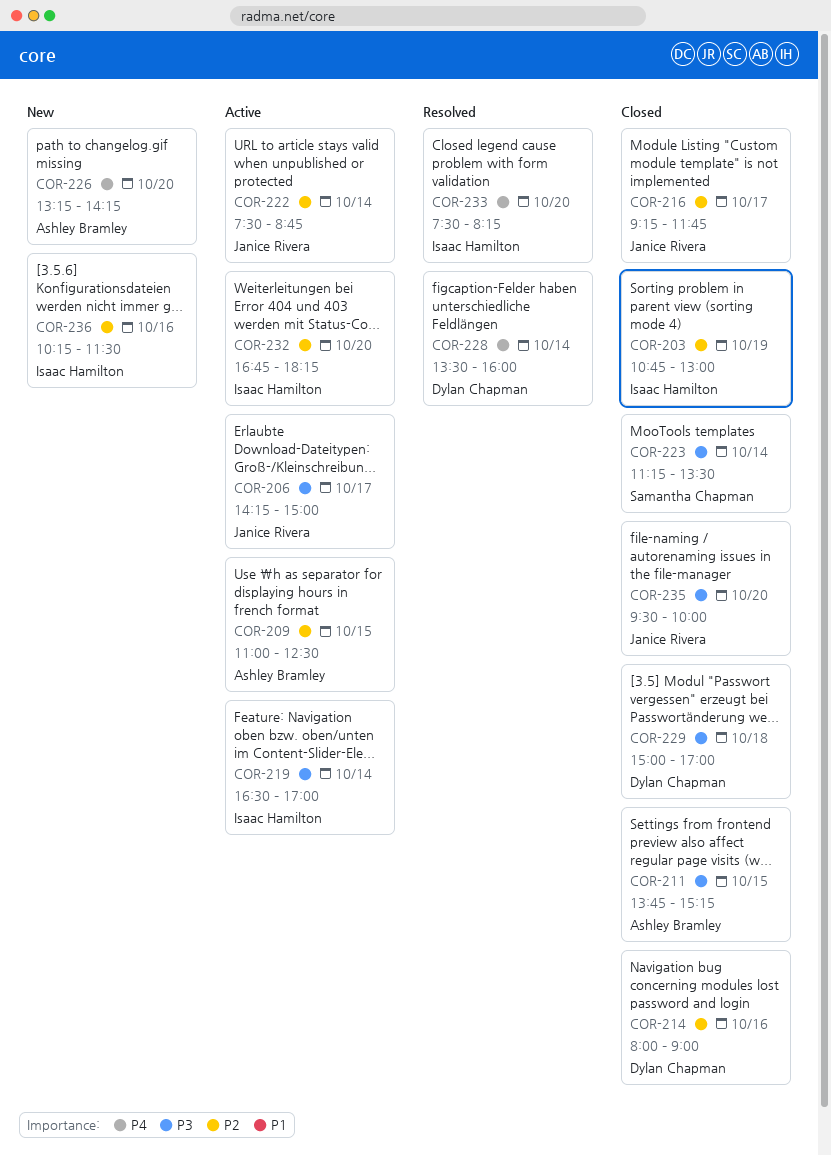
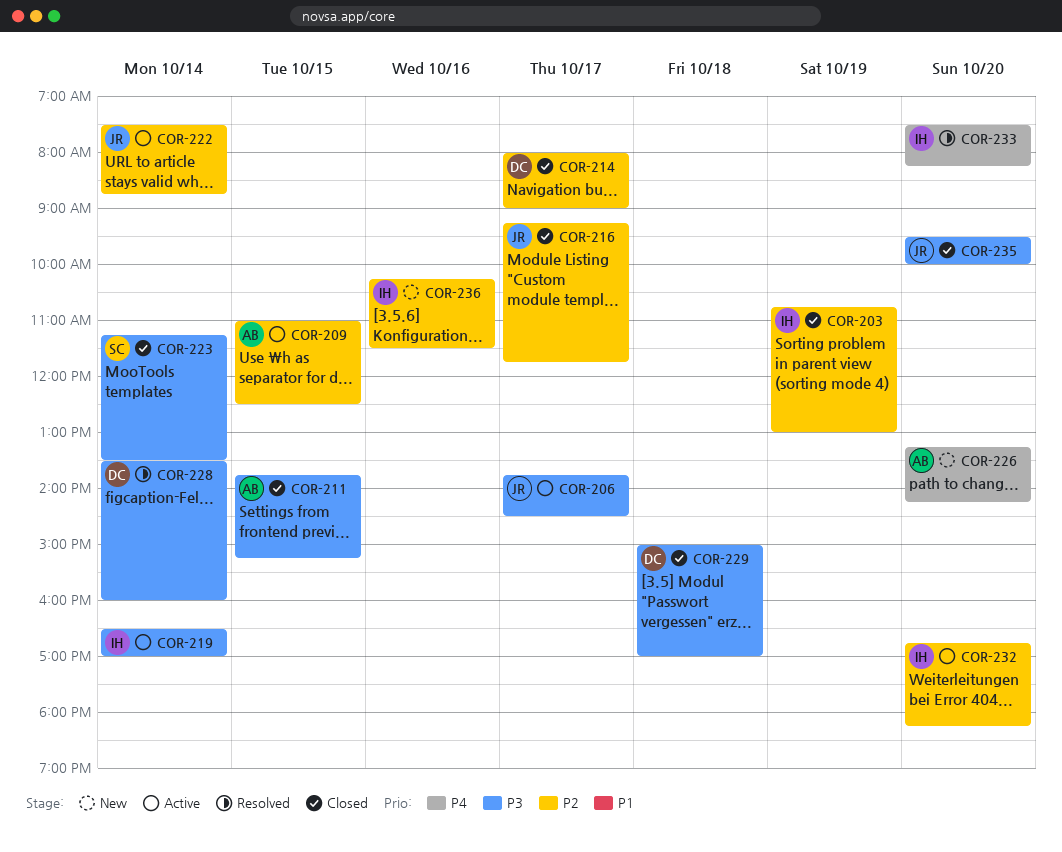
COR-206, begins: 14:15 -> 13:45
COR-206, ends: 15:00 -> 14:30
COR-214, day: Oct 16 -> Oct 17
COR-228, priority: P4 -> P3

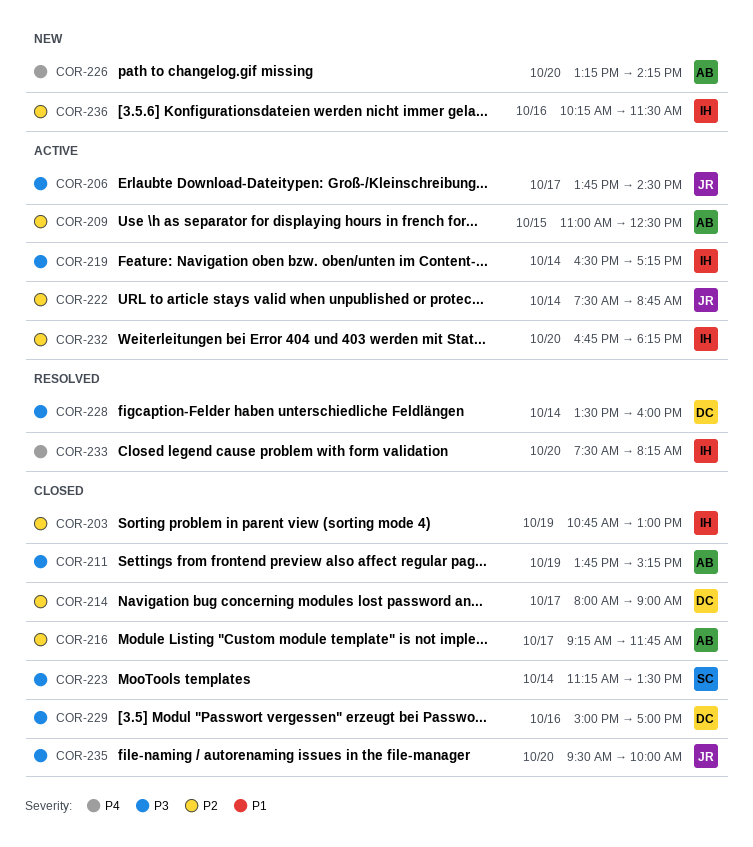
COR-211, day: Oct 15 -> Oct 19
COR-216, owner: JR -> AB
COR-219, ends: 17:00 -> 17:15
COR-229, day: Oct 18 -> Oct 16

